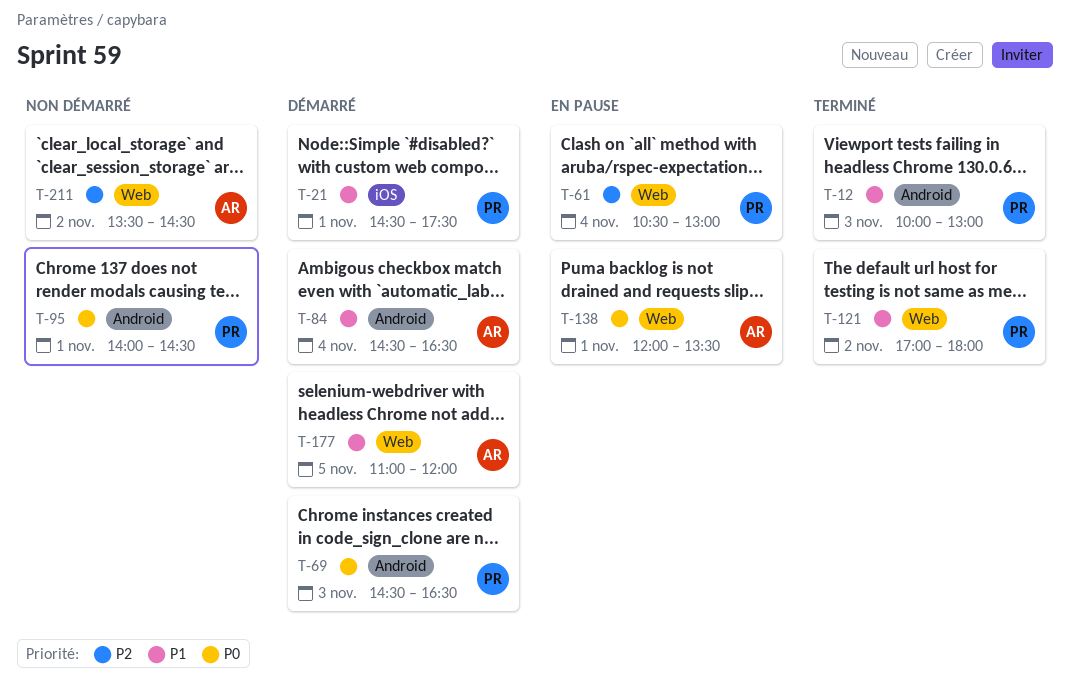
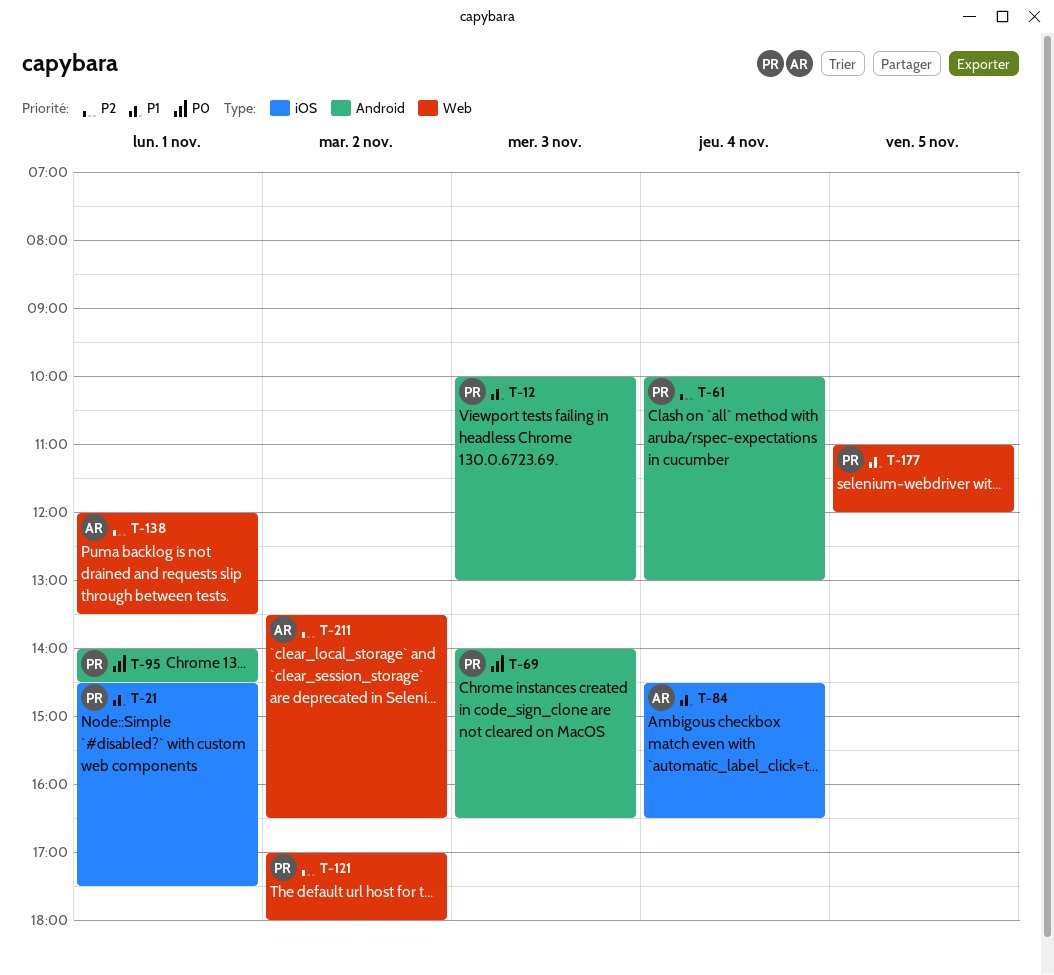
T-61, label: Web -> Android
T-61, begins: 10:30 -> 10:00
T-69, begins: 14:30 -> 14:00
T-84, label: Android -> iOS
T-121, priority: P1 -> P2
T-138, priority: P0 -> P2
T-177, owner: AR -> PR
T-211, ends: 14:30 -> 16:30

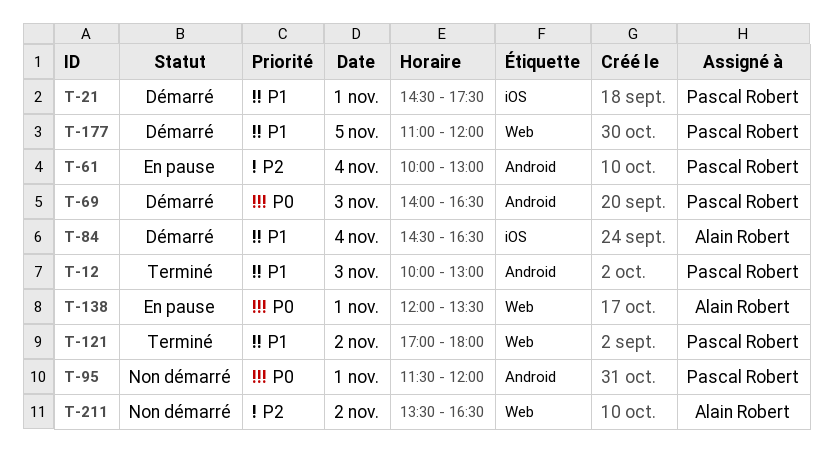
T-95, begins: 14:00 -> 11:30
T-95, ends: 14:30 -> 12:00
T-121, priority: P2 -> P1
T-138, priority: P2 -> P0

